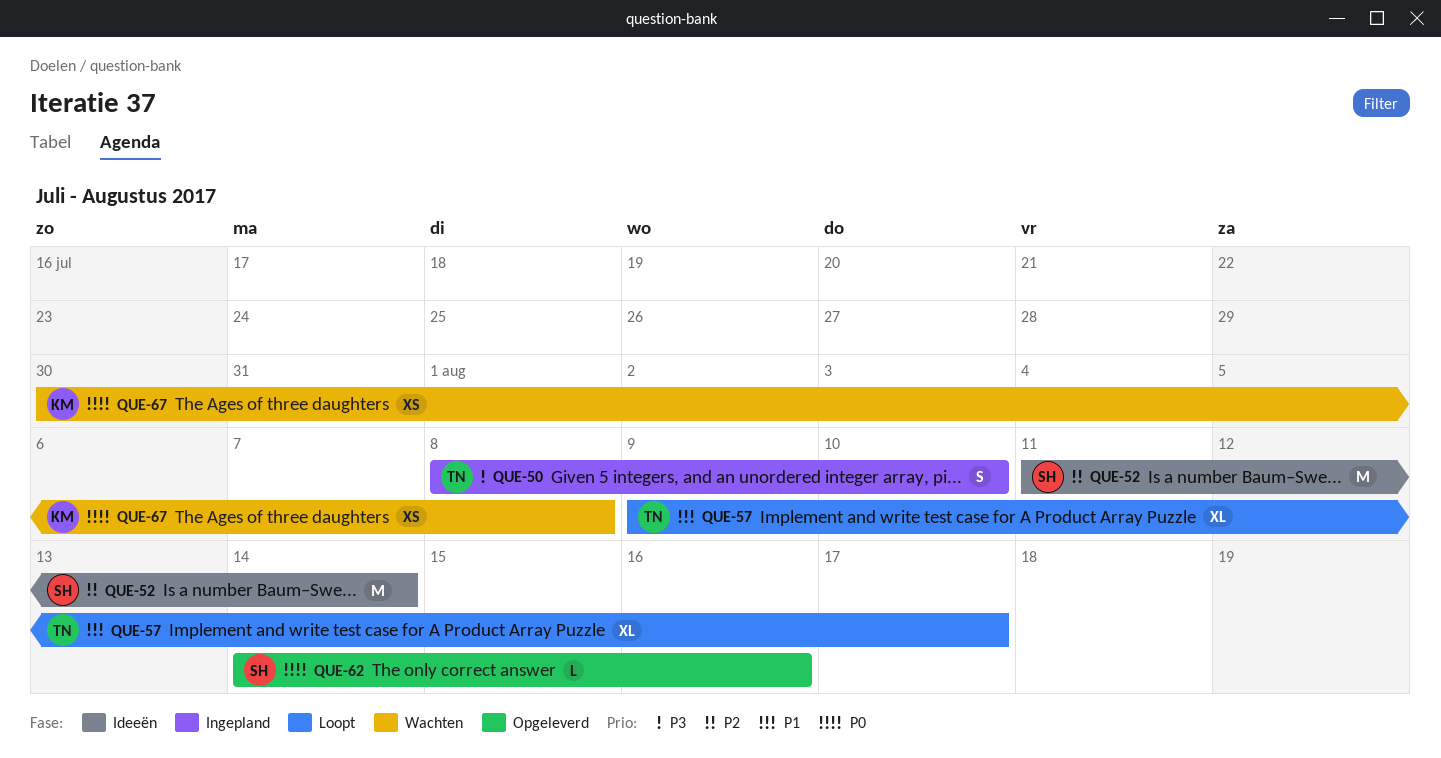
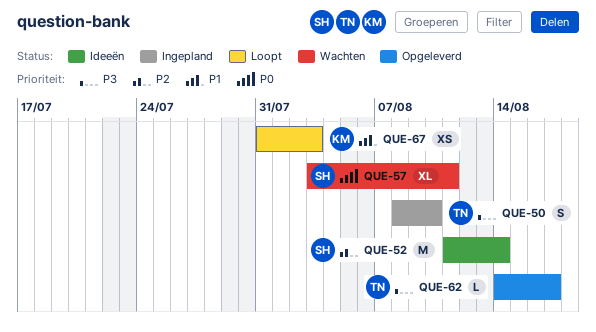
QUE-57, status: Loopt -> Wachten
QUE-57, owner: TN -> SH
QUE-57, priority: P1 -> P0
QUE-57, start: Aug 9 -> Aug 3
QUE-57, due: Aug 17 -> Aug 11
QUE-62, owner: SH -> TN
QUE-62, priority: P0 -> P3
QUE-62, due: Aug 16 -> Aug 17
QUE-67, status: Wachten -> Loopt
QUE-67, priority: P0 -> P1
QUE-67, start: Jul 30 -> Jul 31
QUE-67, due: Aug 8 -> Aug 3

